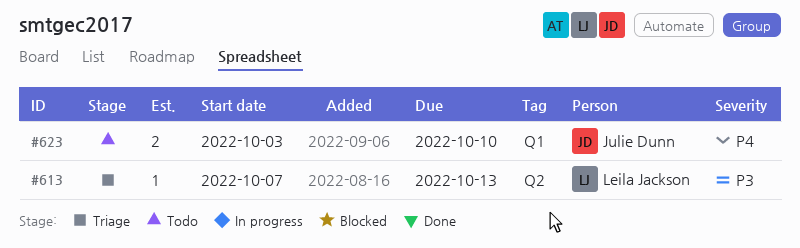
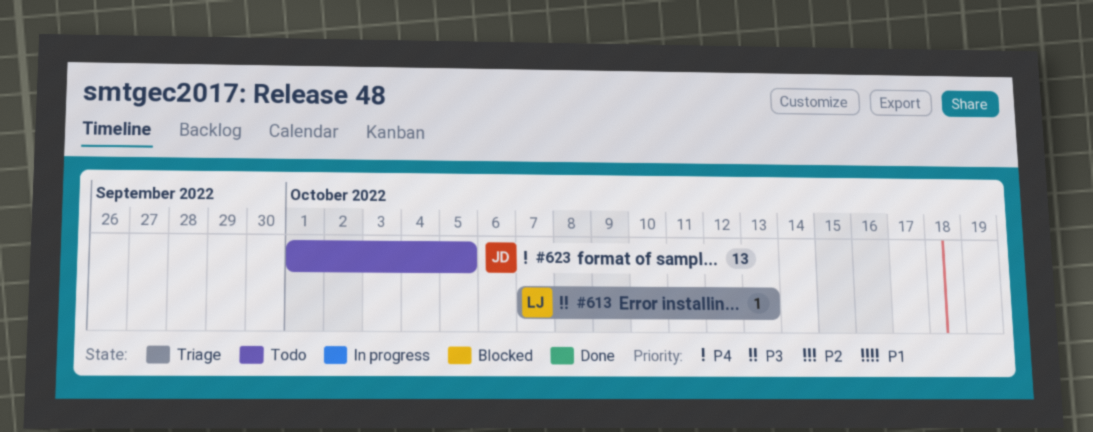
#623, estimate: 2 -> 13
#623, start: Oct 3 -> Oct 1
#623, due: Oct 10 -> Oct 5

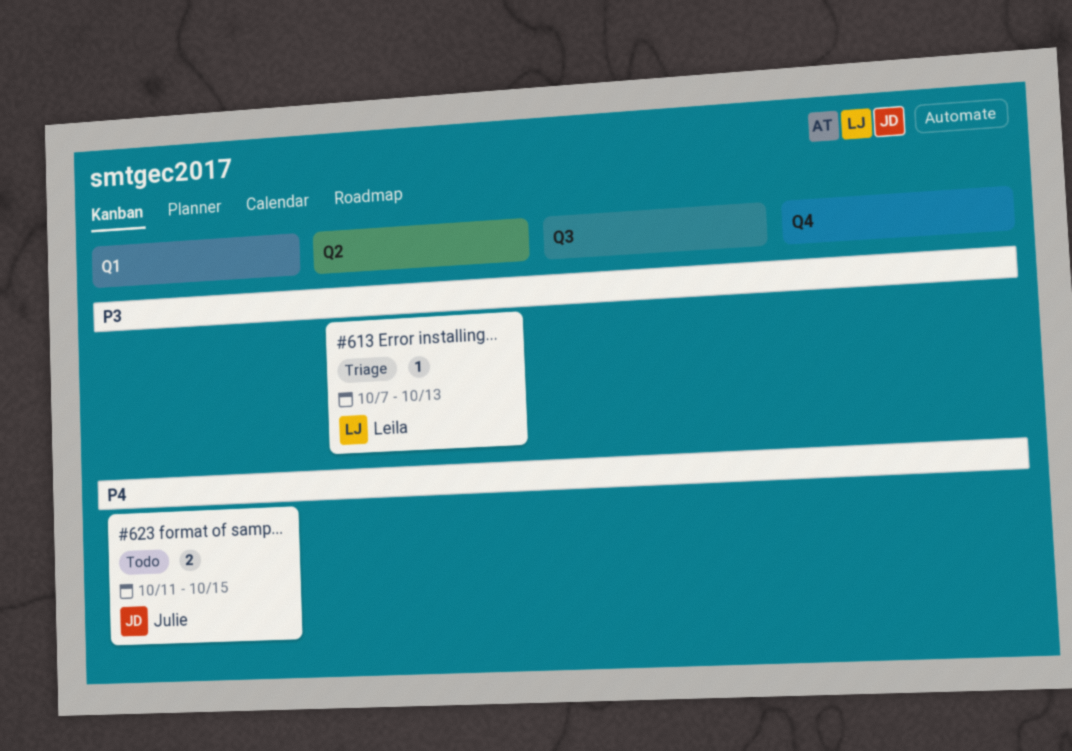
#623, estimate: 13 -> 2
#623, start: Oct 1 -> Oct 11
#623, due: Oct 5 -> Oct 15

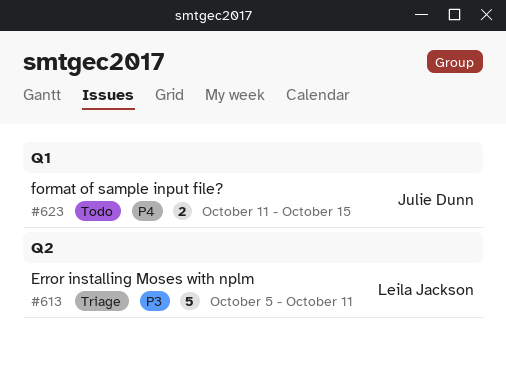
#613, estimate: 1 -> 5
#613, start: Oct 7 -> Oct 5
#613, due: Oct 13 -> Oct 11

